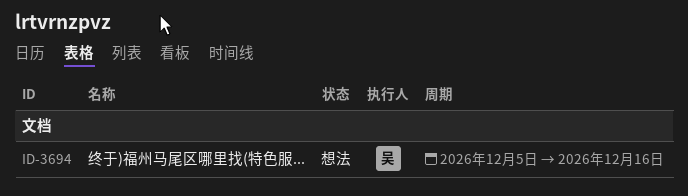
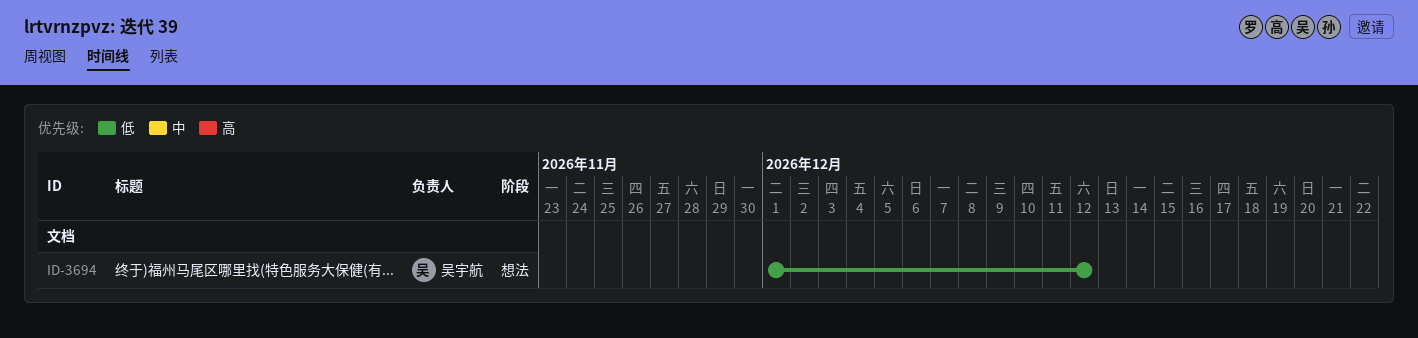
ID-3694, start: Dec 5 -> Dec 1
ID-3694, due: Dec 16 -> Dec 12

